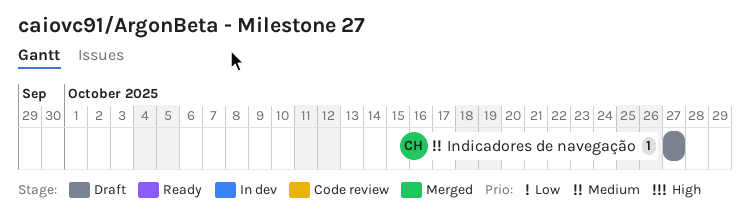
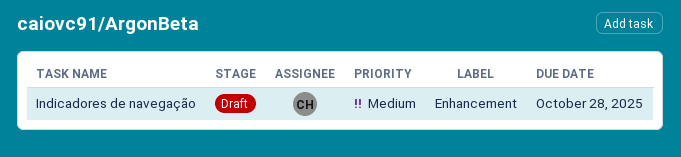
Indicadores de navegação, due: Oct 27 -> Oct 28

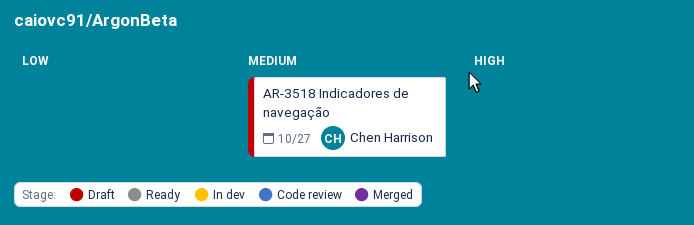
Indicadores de navegação, due: Oct 28 -> Oct 27

